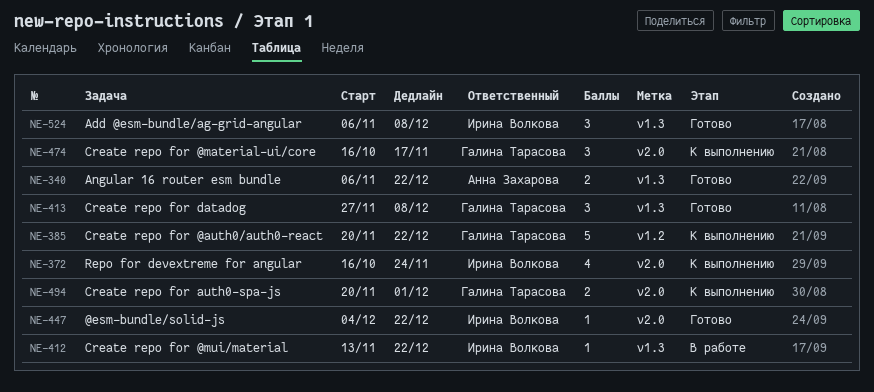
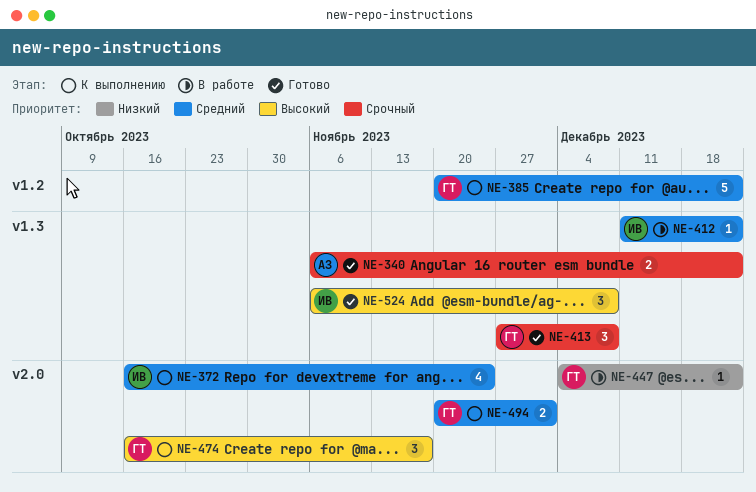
NE-412, start: Nov 13 -> Dec 11
NE-447, status: Готово -> В работе
NE-447, owner: Ирина Волкова -> Галина Тарасова

